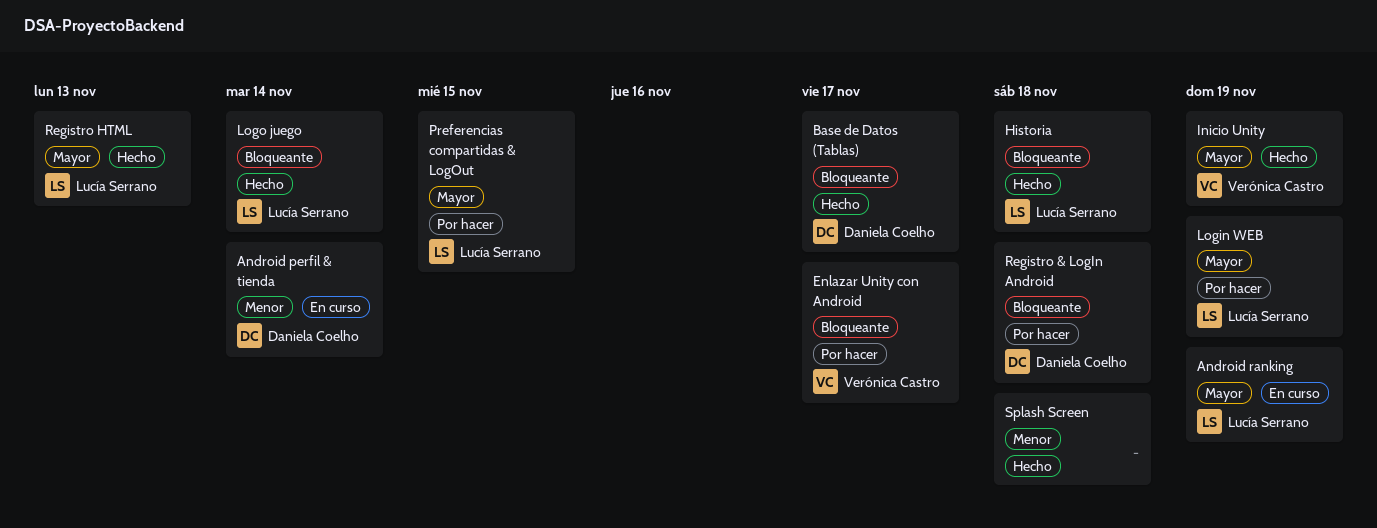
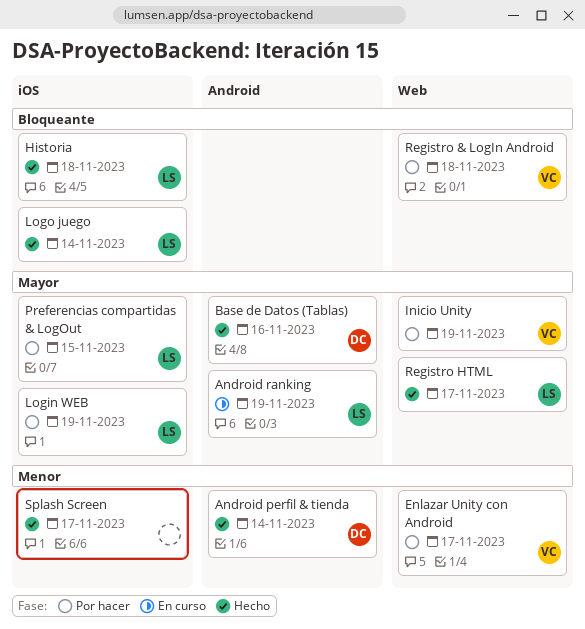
Android perfil & tienda, status: En curso -> Hecho
Base de Datos (Tablas), priority: Bloqueante -> Mayor
Base de Datos (Tablas), due: Nov 17 -> Nov 16
Enlazar Unity con Android, priority: Bloqueante -> Menor
Inicio Unity, status: Hecho -> Por hacer
Registro & LogIn Android, owner: Daniela Coelho -> Verónica Castro
Registro HTML, due: Nov 13 -> Nov 17
Splash Screen, due: Nov 18 -> Nov 17

